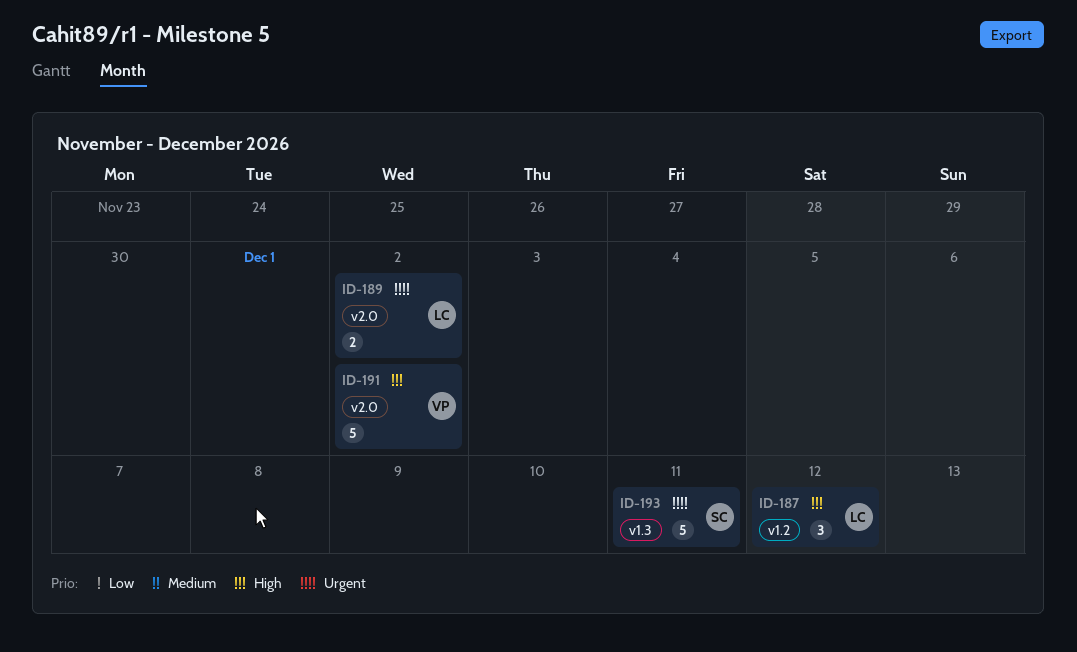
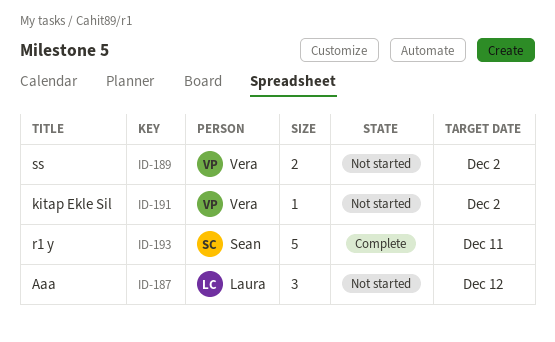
ID-189, owner: Laura -> Vera
ID-191, estimate: 5 -> 1

